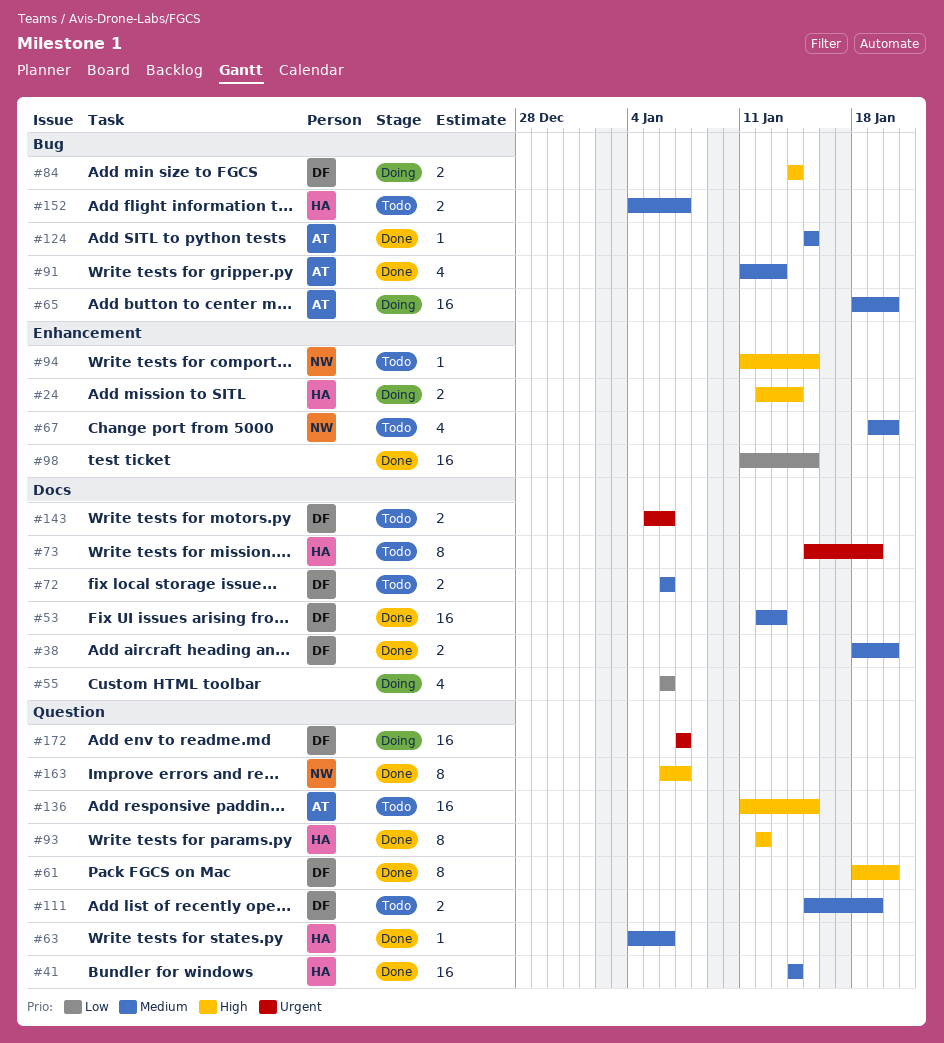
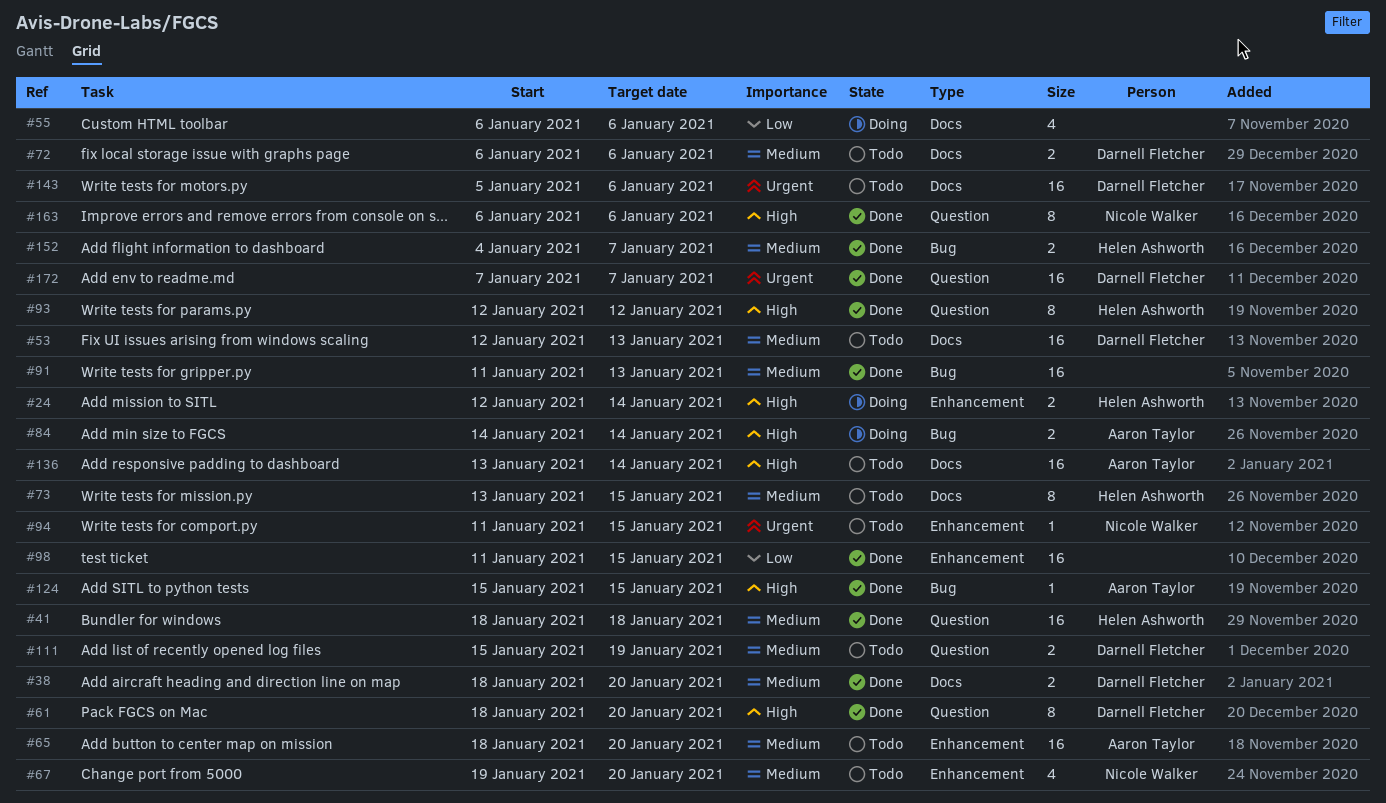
#41, start: Jan 14 -> Jan 18
#41, due: Jan 14 -> Jan 18
#53, status: Done -> Todo
#63: present -> none
#65, status: Doing -> Todo
#65, label: Bug -> Enhancement
#73, priority: Urgent -> Medium
#73, start: Jan 15 -> Jan 13
#73, due: Jan 19 -> Jan 15
#84, owner: Darnell Fletcher -> Aaron Taylor
#91, owner: Aaron Taylor -> none
#91, estimate: 4 -> 16
#94, priority: High -> Urgent
#124, priority: Medium -> High
#136, label: Question -> Docs
#136, start: Jan 11 -> Jan 13
#136, due: Jan 15 -> Jan 14
#143, estimate: 2 -> 16
#152, status: Todo -> Done
#163, due: Jan 7 -> Jan 6
#172, status: Doing -> Done

